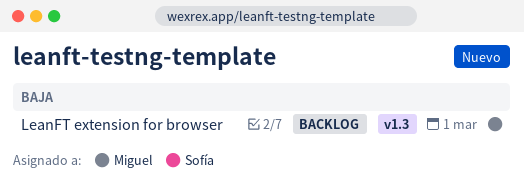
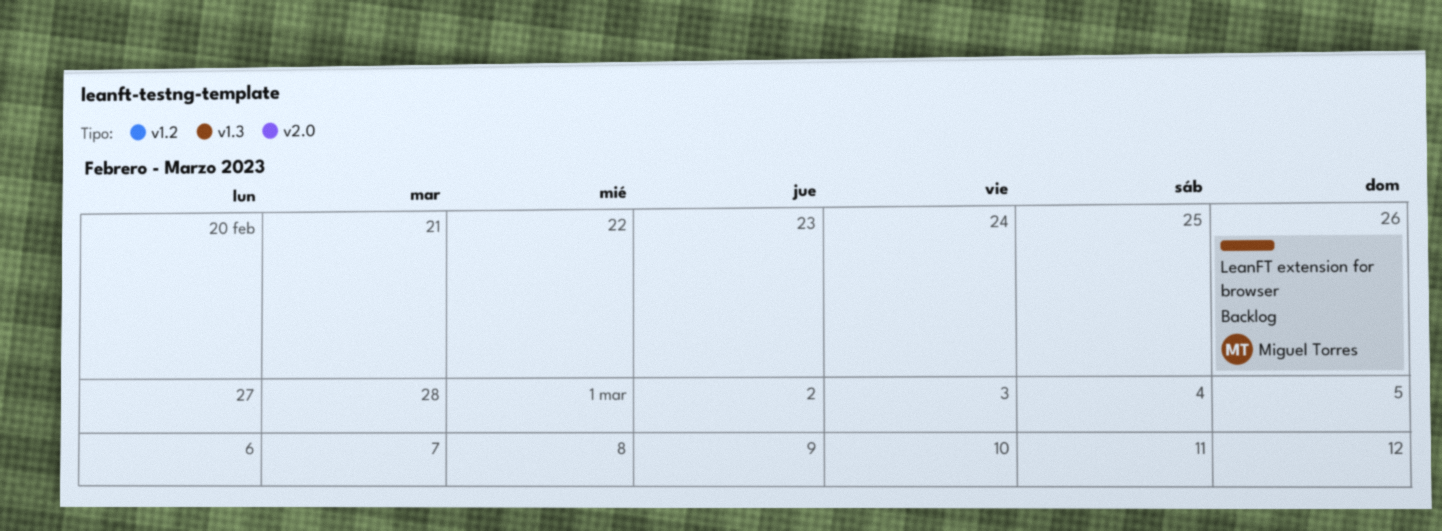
LeanFT extension for browser, due: Mar 1 -> Feb 26

